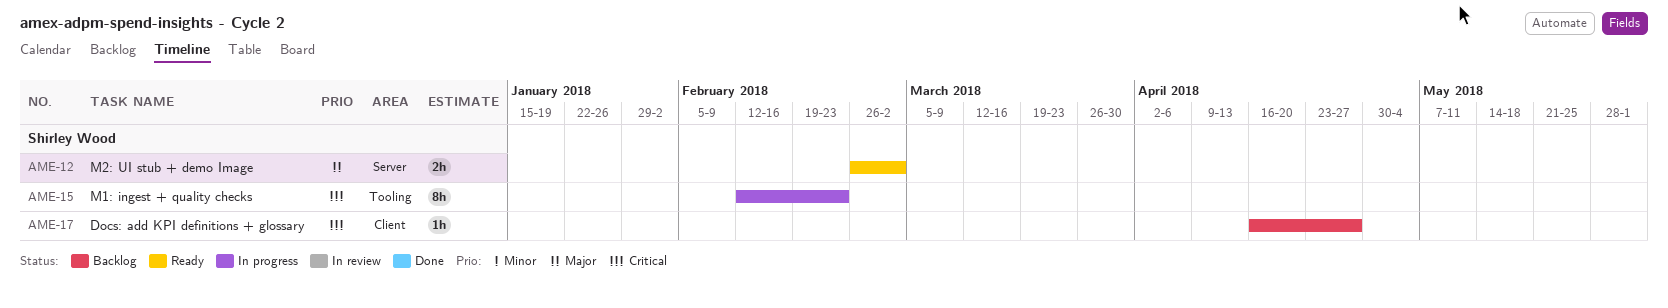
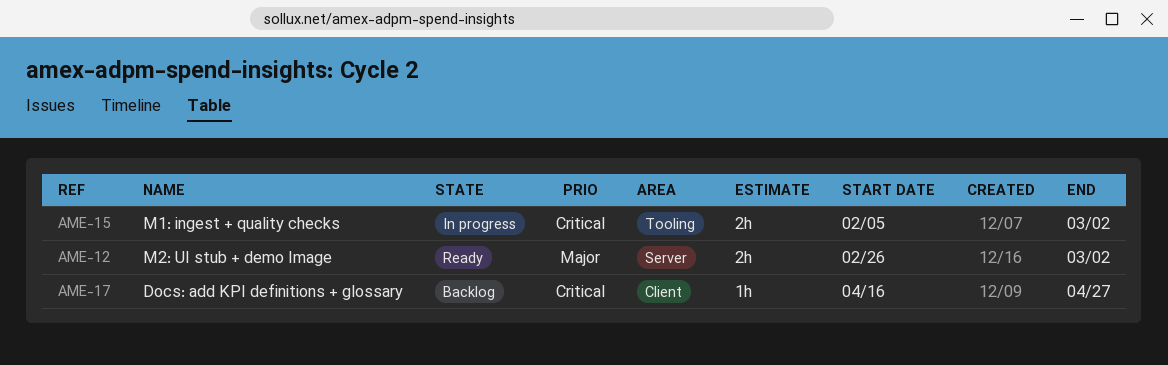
AME-15, estimate: 8h -> 2h
AME-15, start: Feb 12 -> Feb 5
AME-15, due: Feb 23 -> Mar 2

